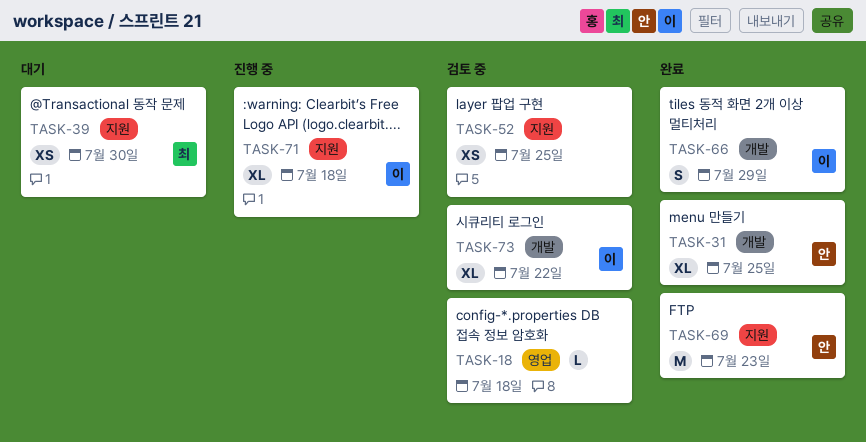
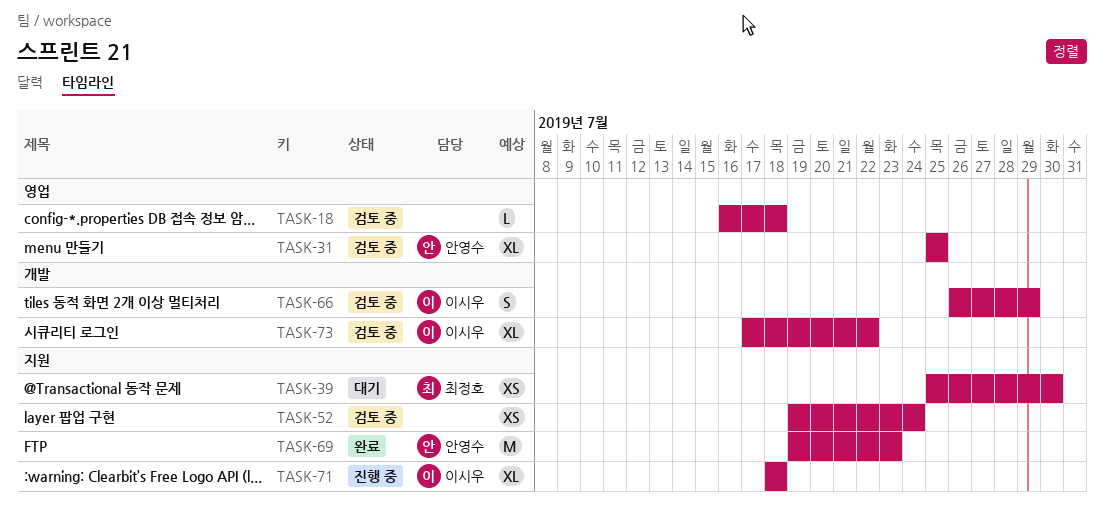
TASK-31, status: 완료 -> 검토 중
TASK-31, label: 개발 -> 영업
TASK-52, due: Jul 25 -> Jul 24
TASK-66, status: 완료 -> 검토 중

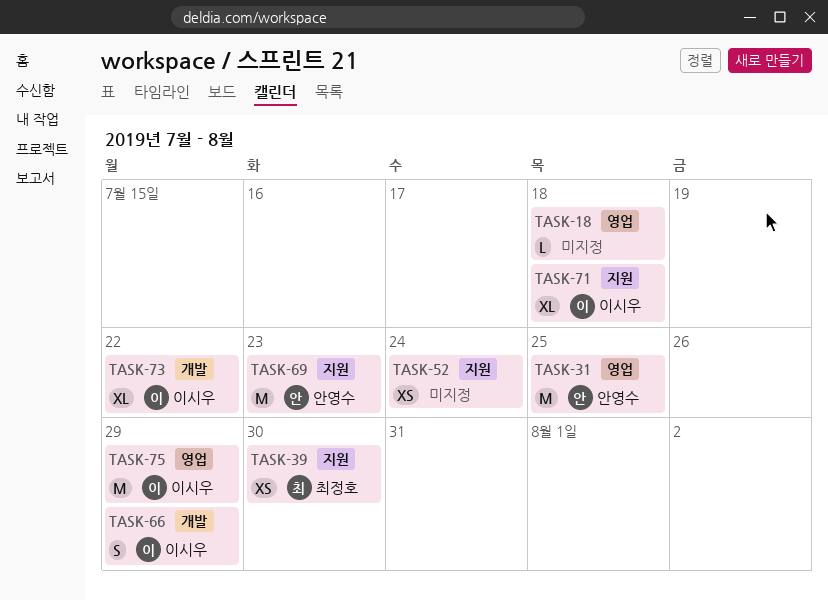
TASK-31, estimate: XL -> M
TASK-75: none -> present

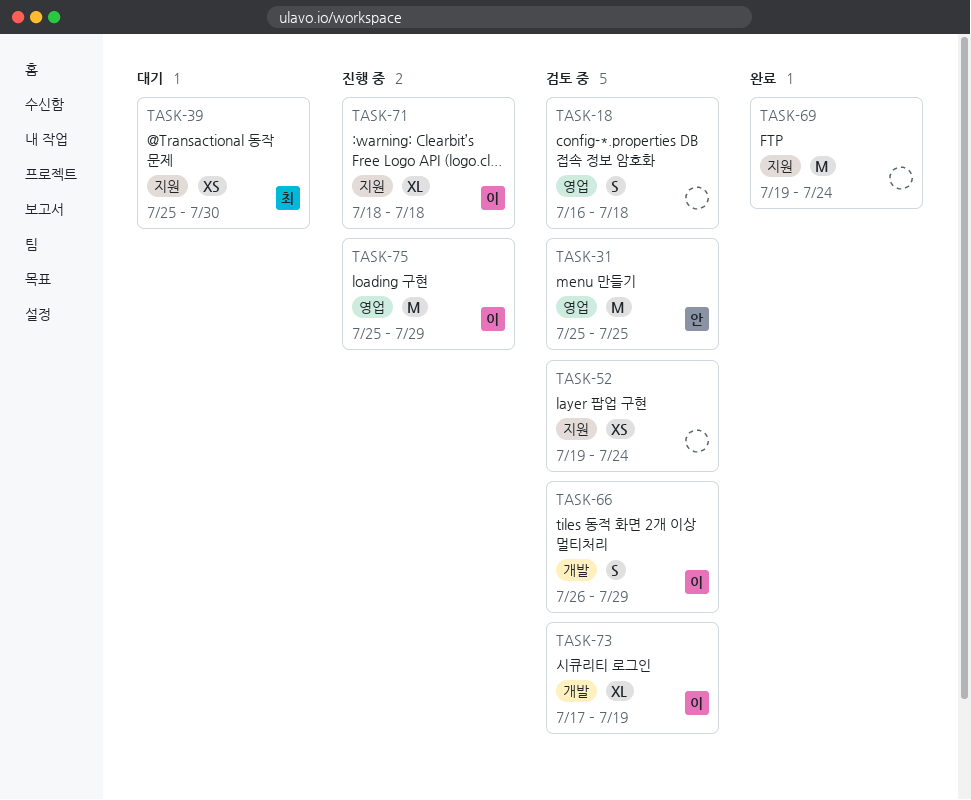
TASK-18, estimate: L -> S
TASK-69, owner: 안영수 -> none
TASK-69, due: Jul 23 -> Jul 24
TASK-73, due: Jul 22 -> Jul 19

